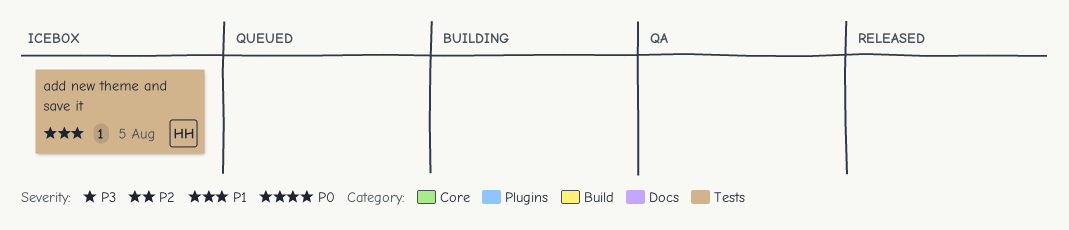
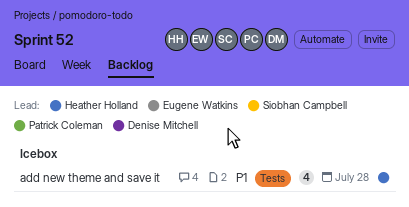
add new theme and save it, estimate: 1 -> 4
add new theme and save it, due: Aug 5 -> Jul 28

